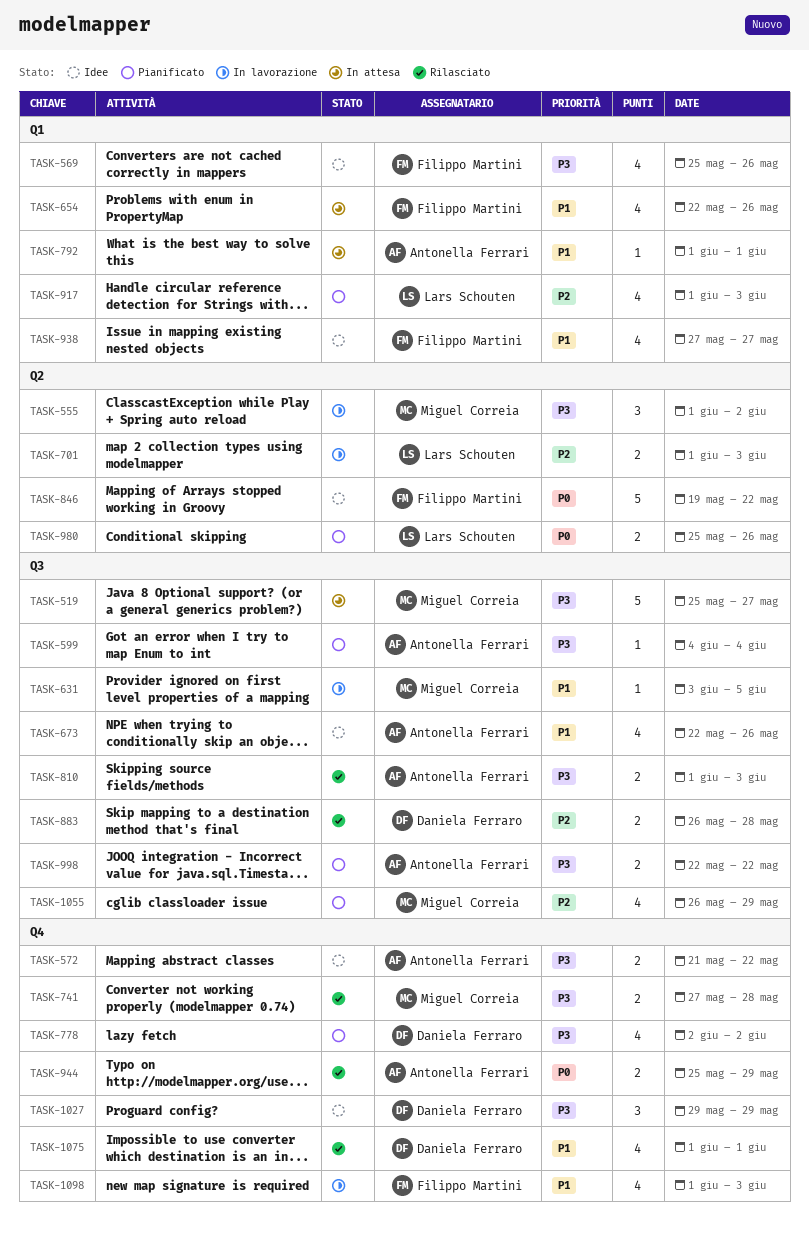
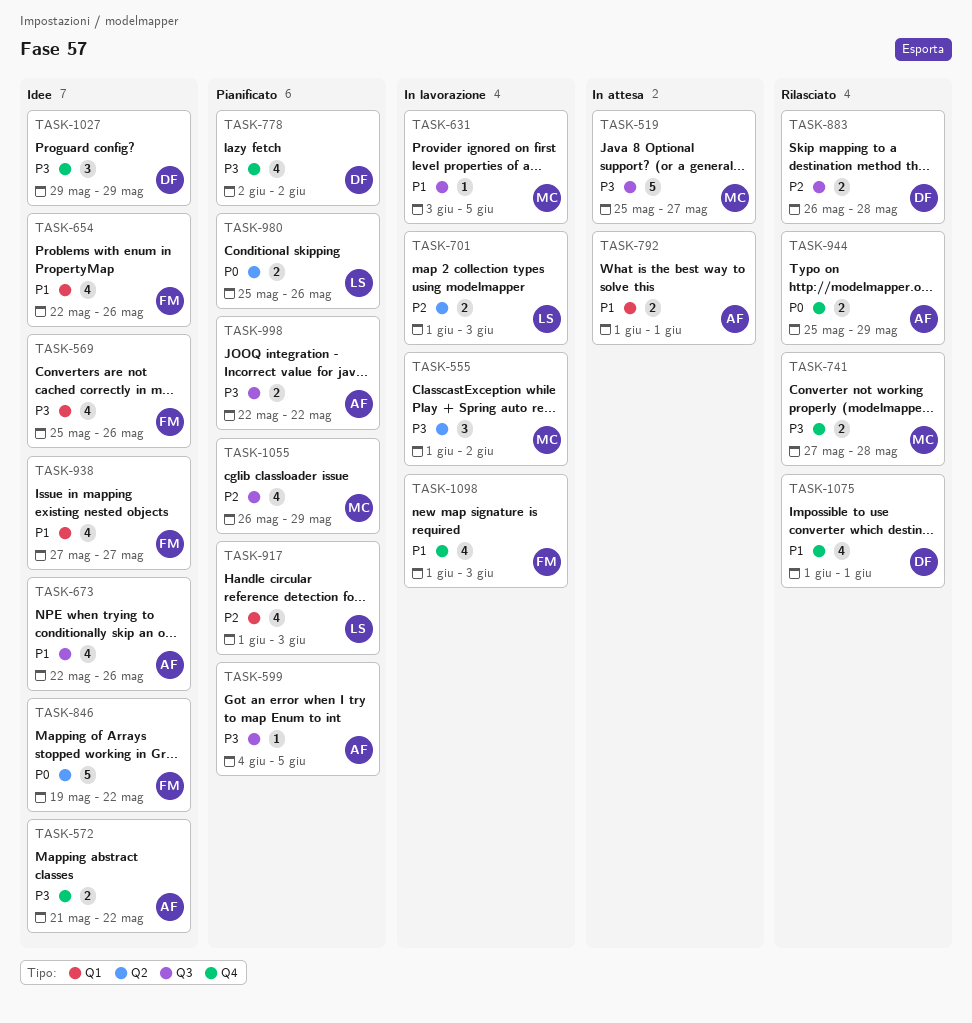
TASK-599, due: Jun 4 -> Jun 5
TASK-654, status: In attesa -> Idee
TASK-792, estimate: 1 -> 2
TASK-810: present -> none

